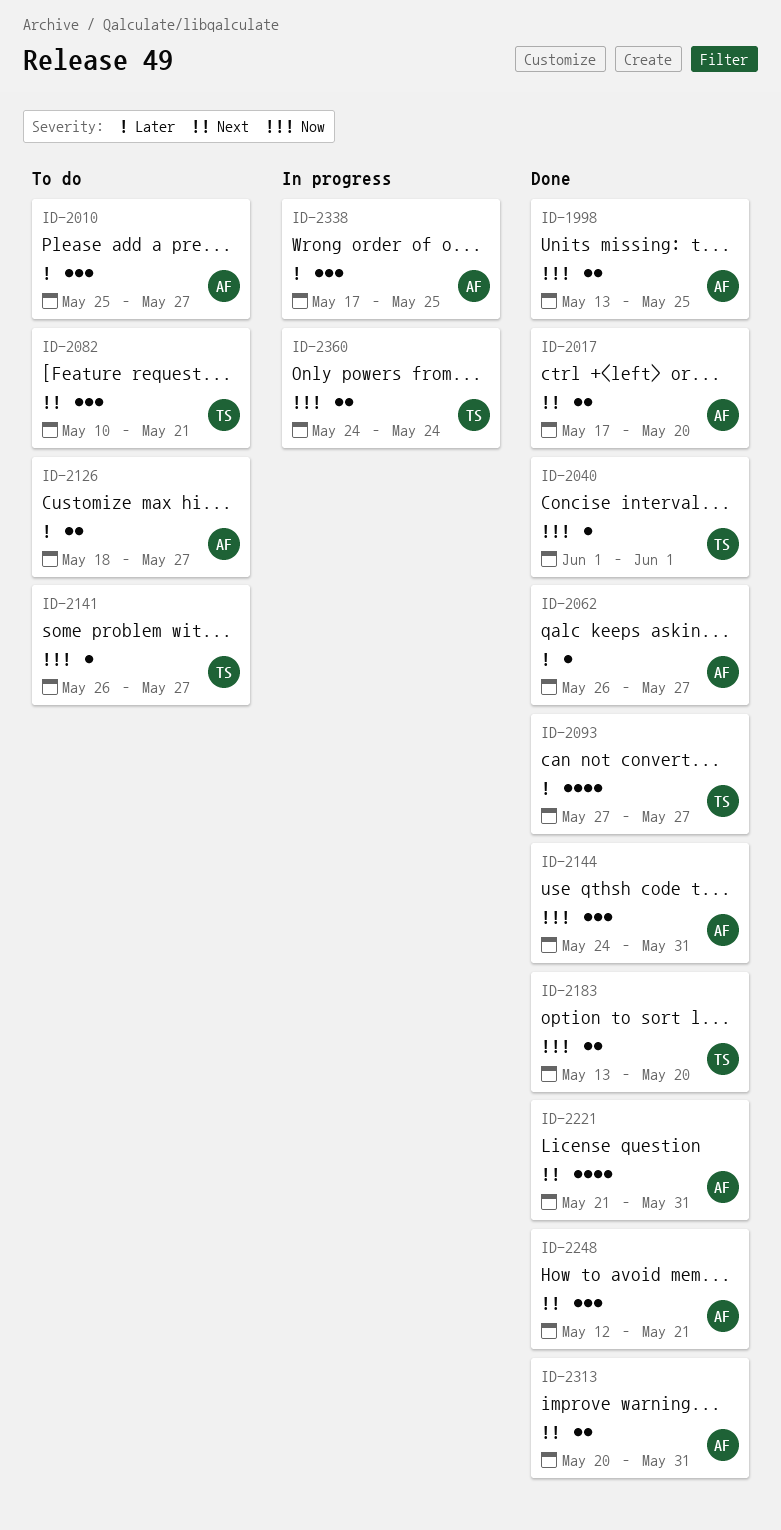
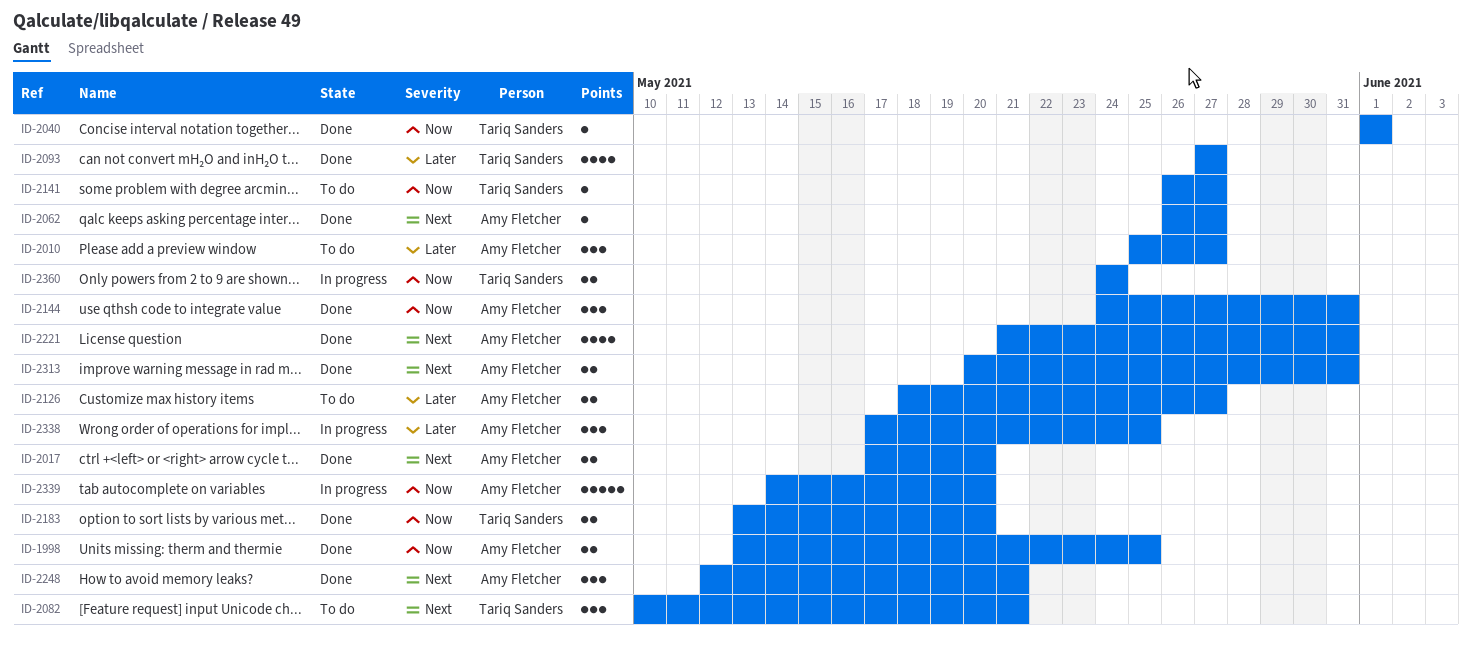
ID-2062, priority: Later -> Next
ID-2339: none -> present

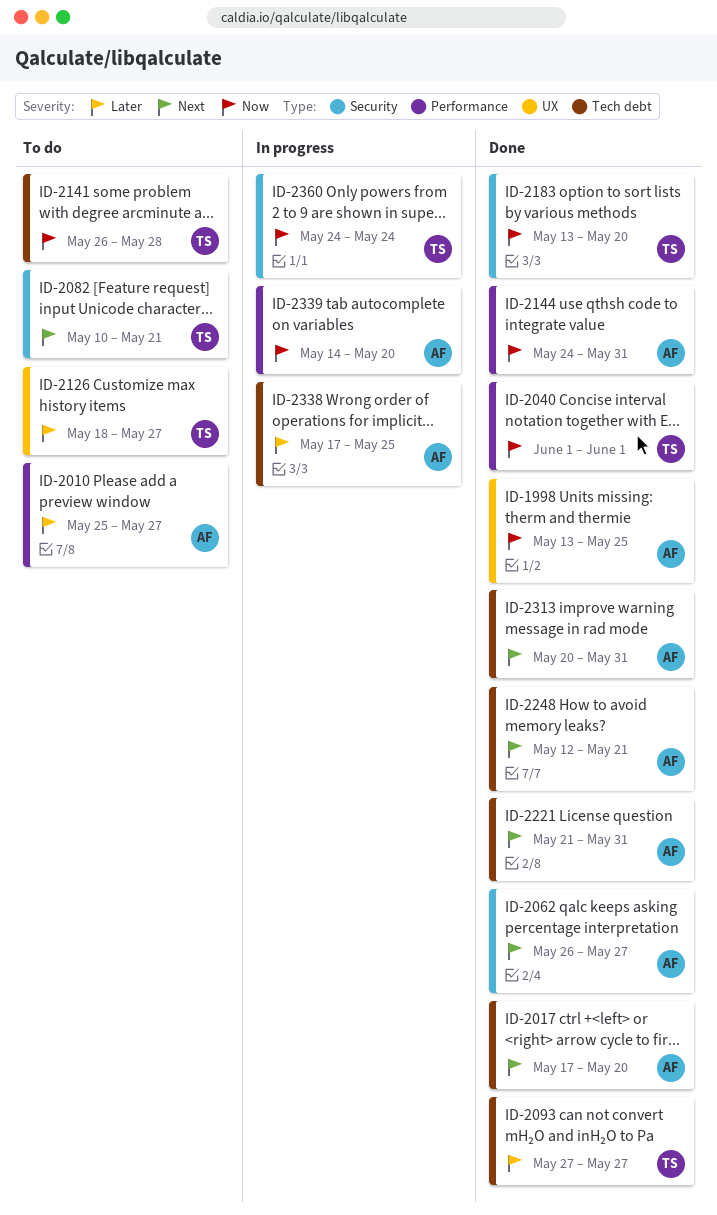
ID-2126, owner: Amy Fletcher -> Tariq Sanders
ID-2141, due: May 27 -> May 28

